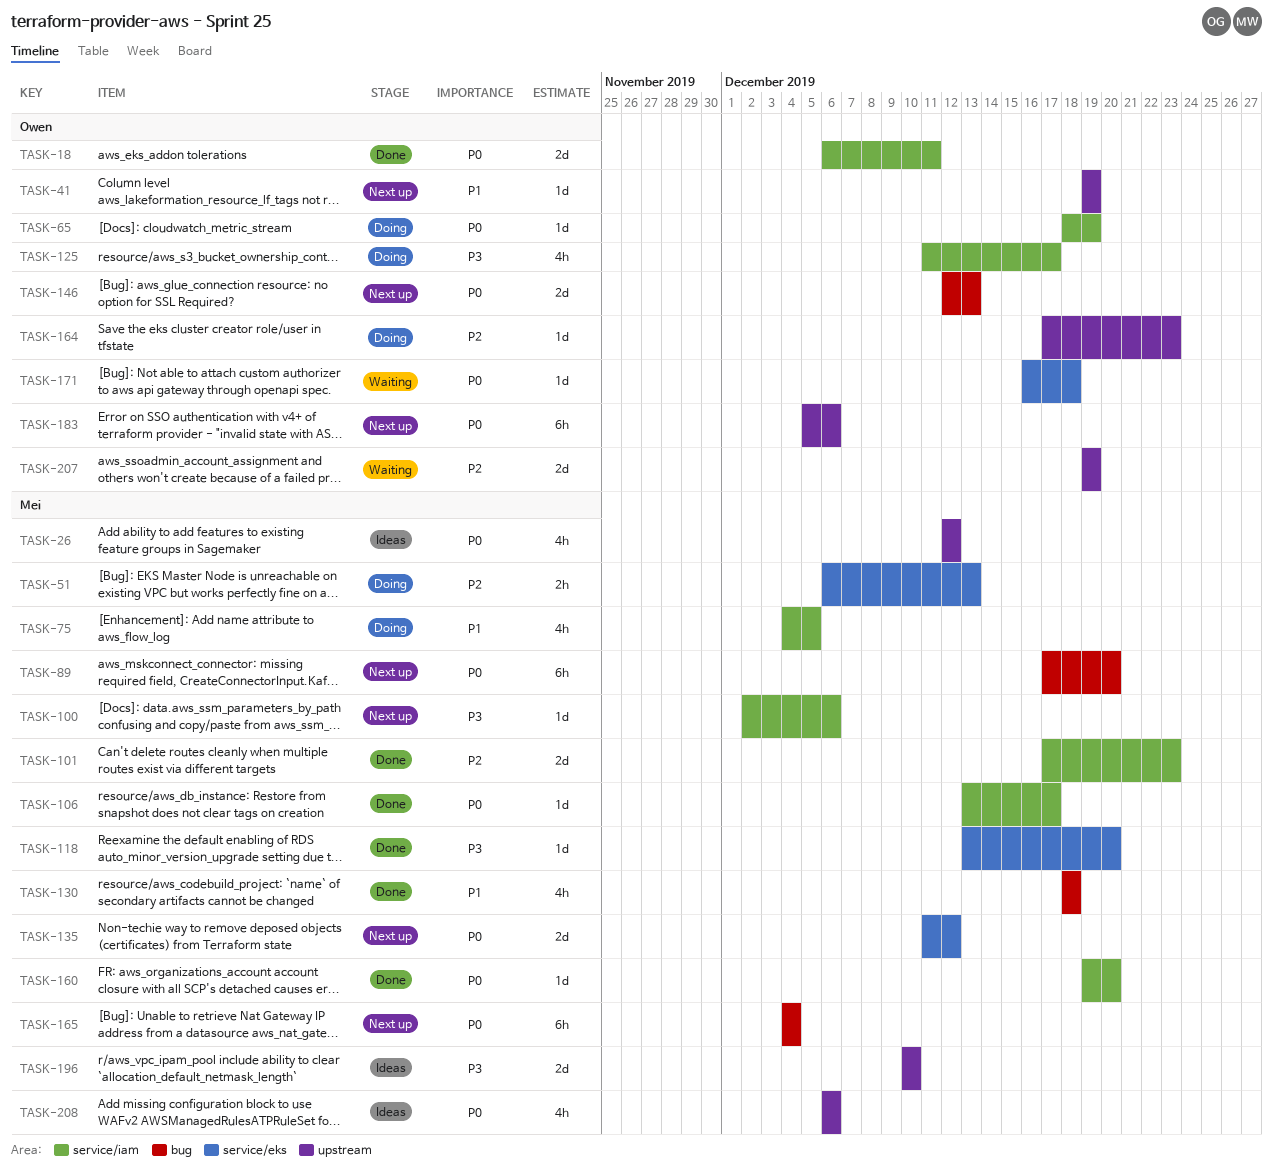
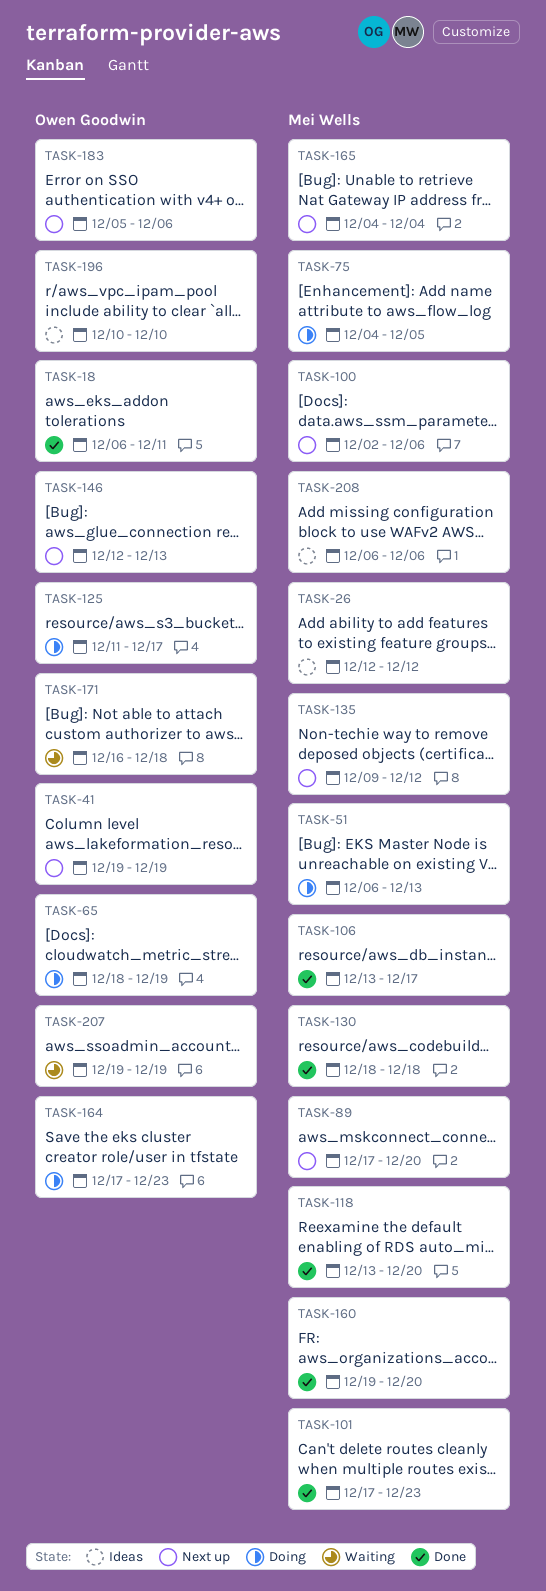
TASK-135, start: Dec 11 -> Dec 9
TASK-196, owner: Mei Wells -> Owen Goodwin

